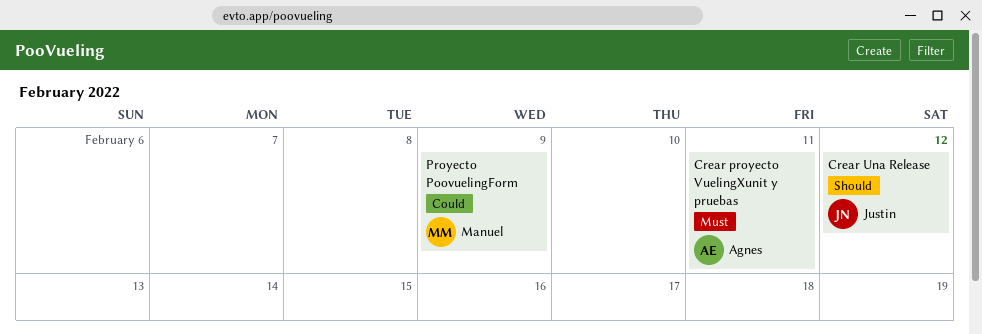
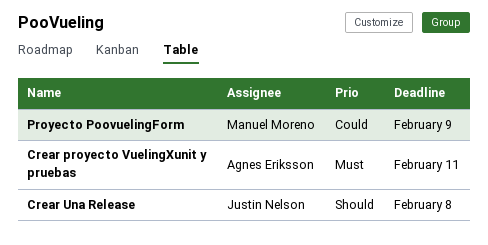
Crear Una Release, due: Feb 12 -> Feb 8

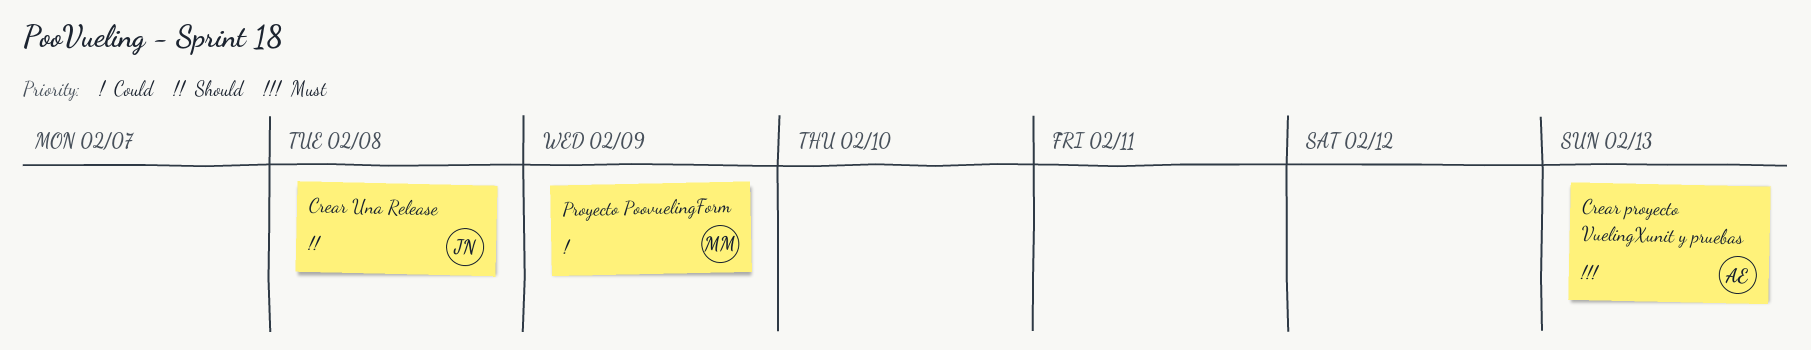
Crear proyecto VuelingXunit y pruebas, due: Feb 11 -> Feb 13

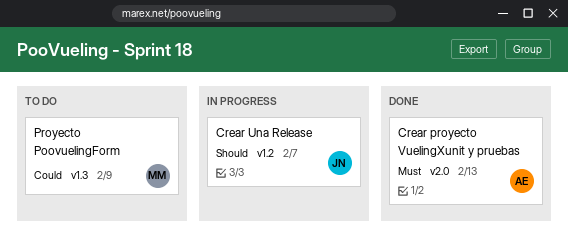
Crear Una Release, due: Feb 8 -> Feb 7

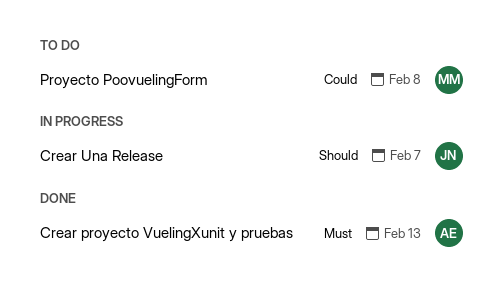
Proyecto PoovuelingForm, due: Feb 9 -> Feb 8

